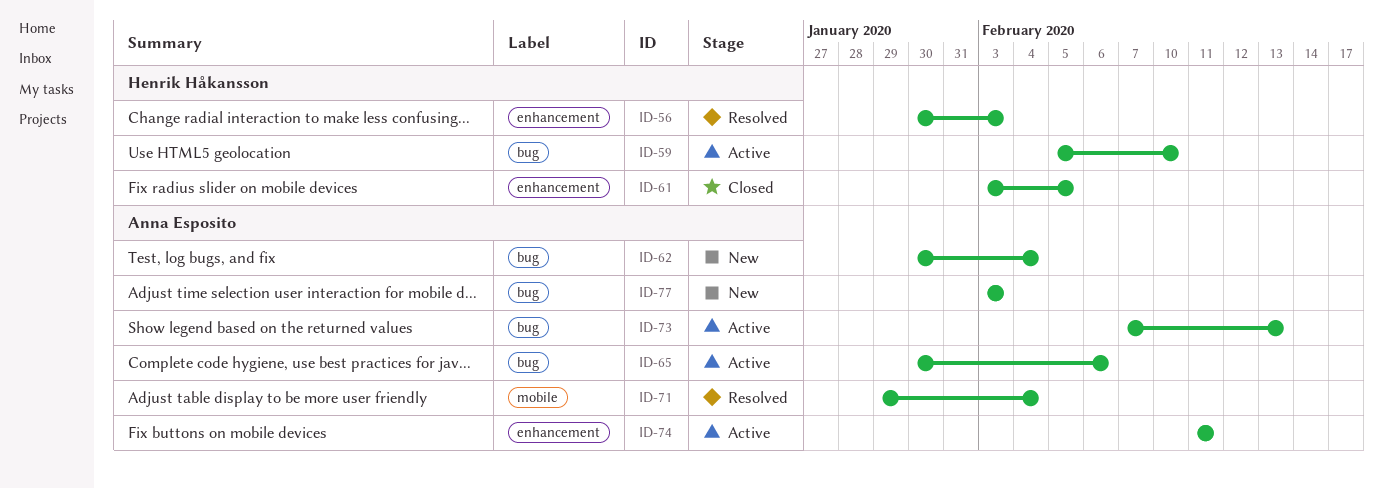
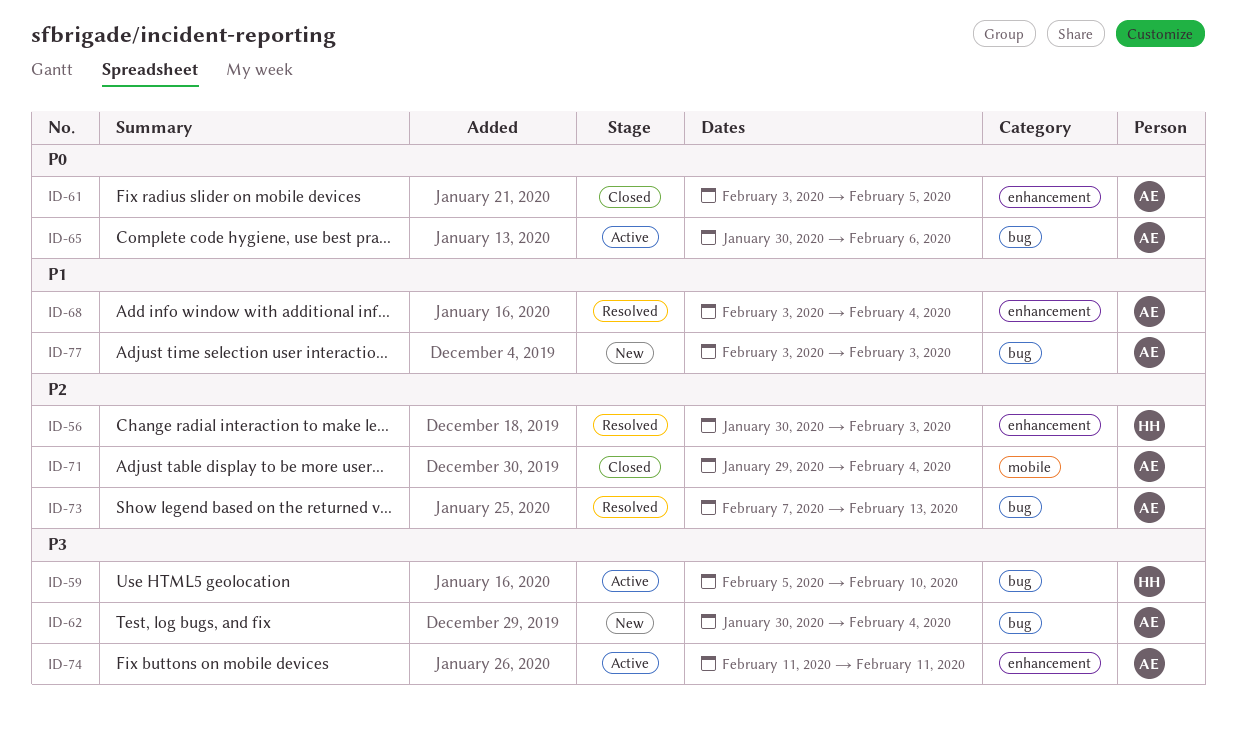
ID-61, owner: Henrik Håkansson -> Anna Esposito
ID-68: none -> present
ID-71, status: Resolved -> Closed
ID-73, status: Active -> Resolved

